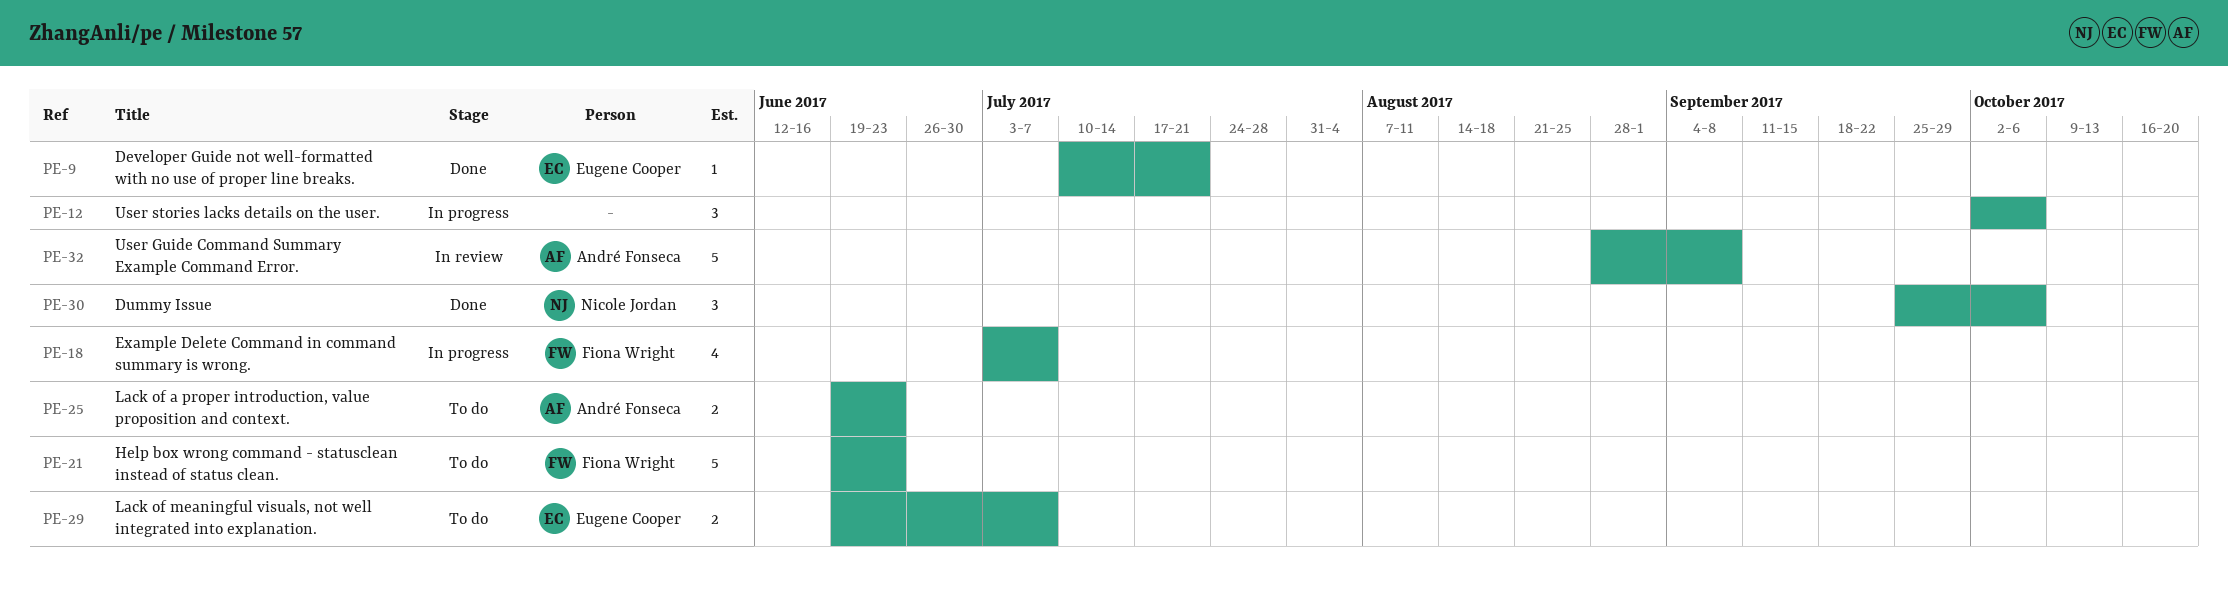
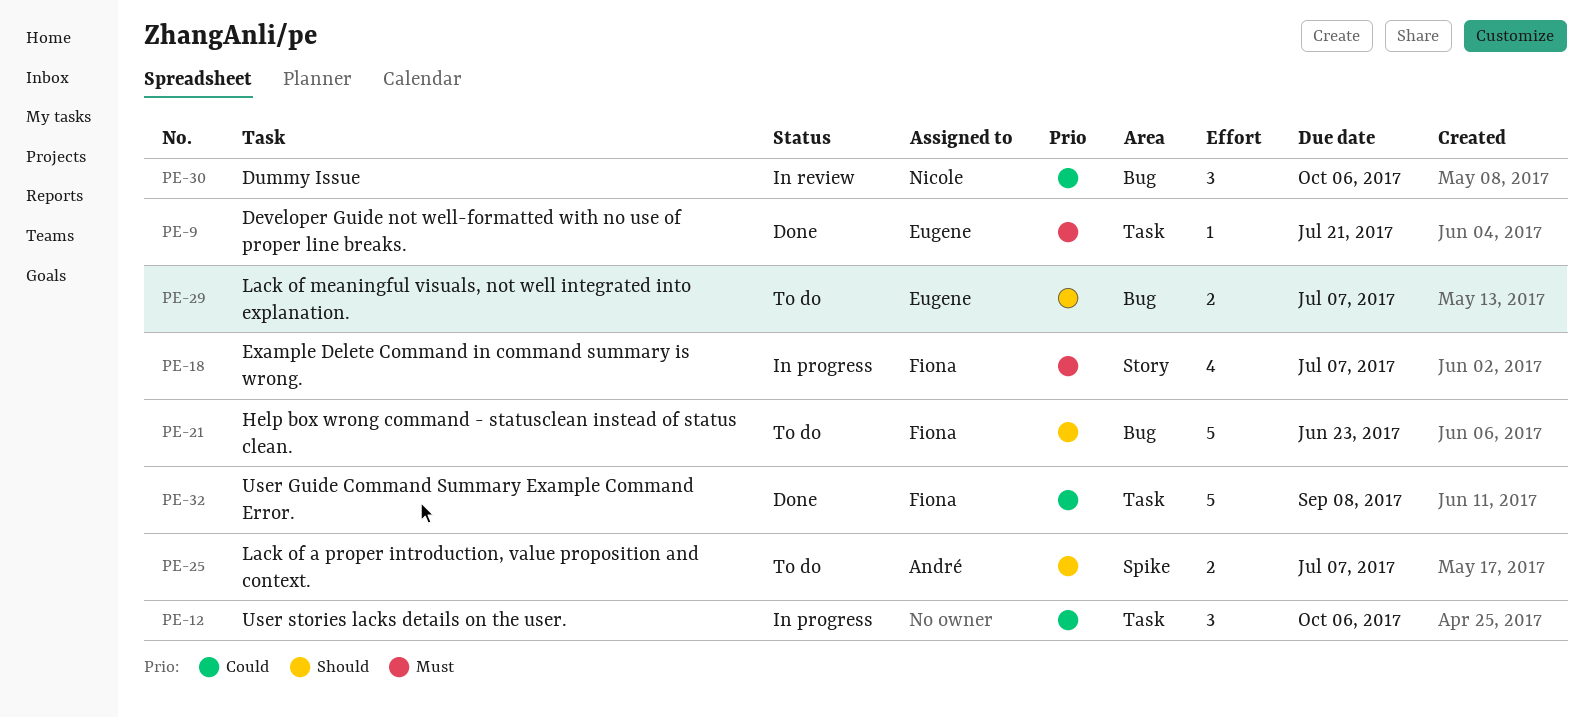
PE-25, due: Jun 23 -> Jul 7
PE-30, status: Done -> In review
PE-32, status: In review -> Done
PE-32, owner: André Fonseca -> Fiona Wright

